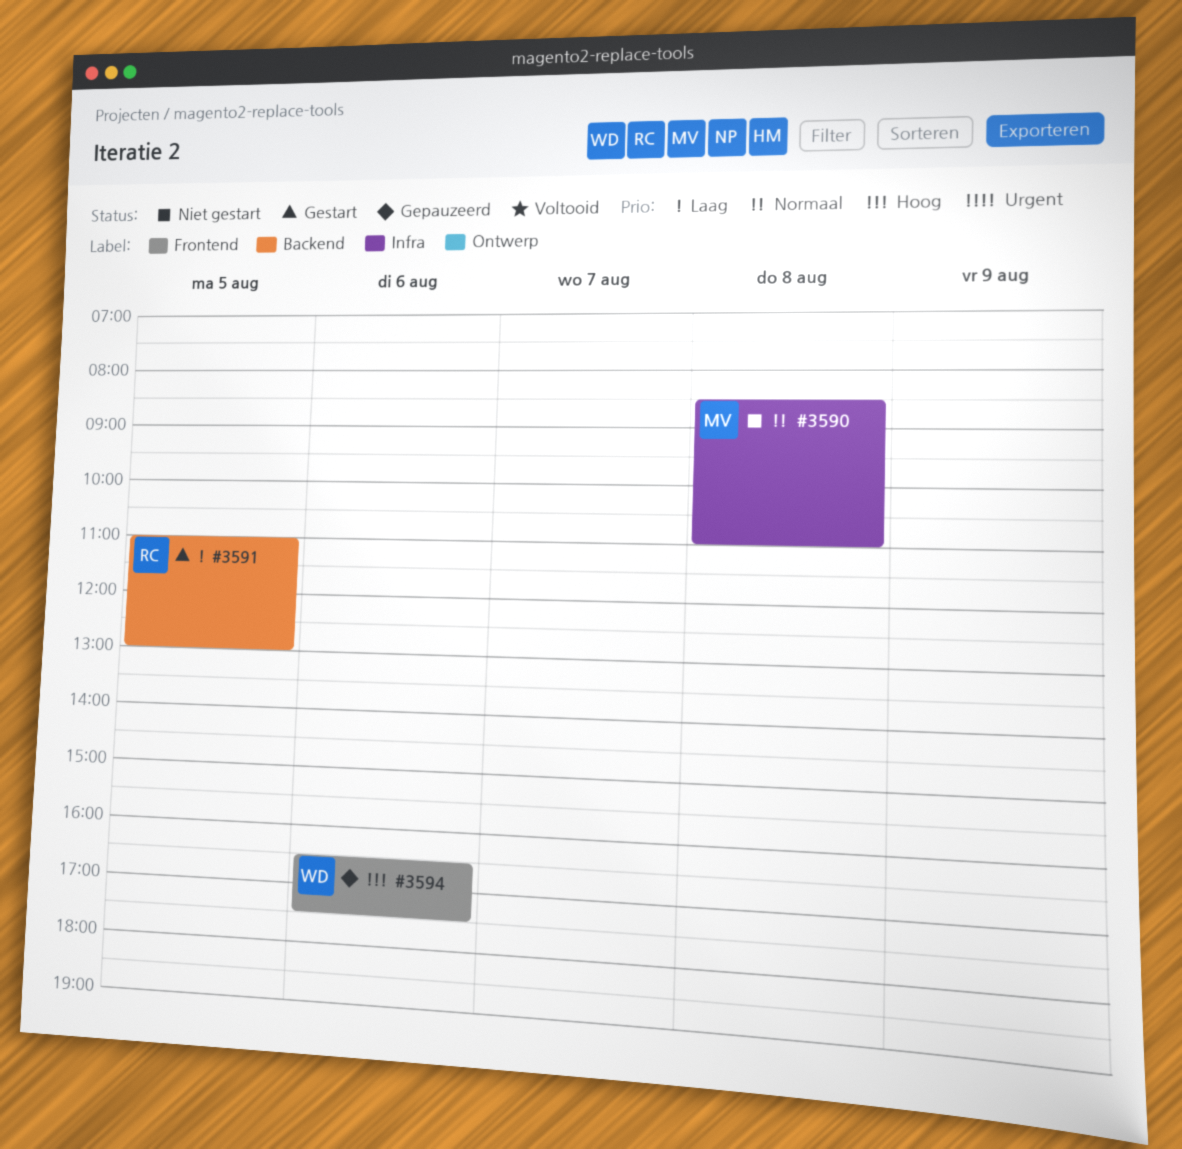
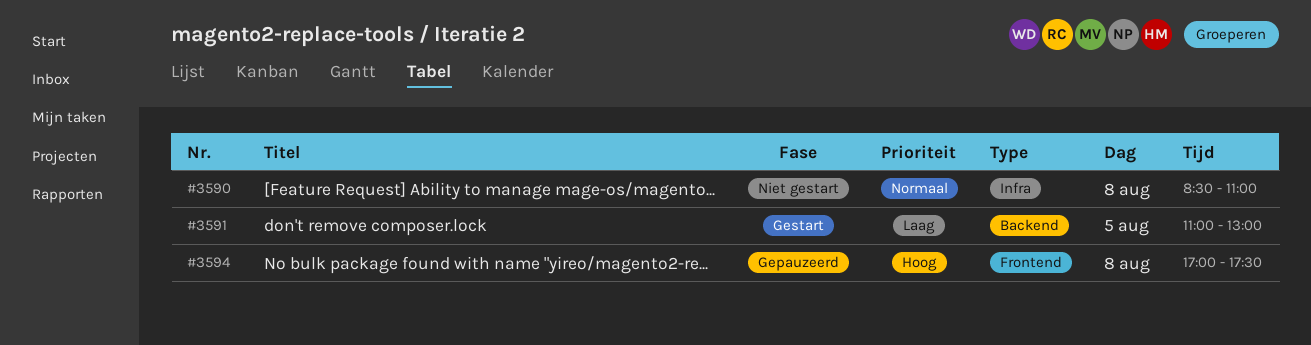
#3594, day: Aug 6 -> Aug 8
#3594, begins: 16:30 -> 17:00

